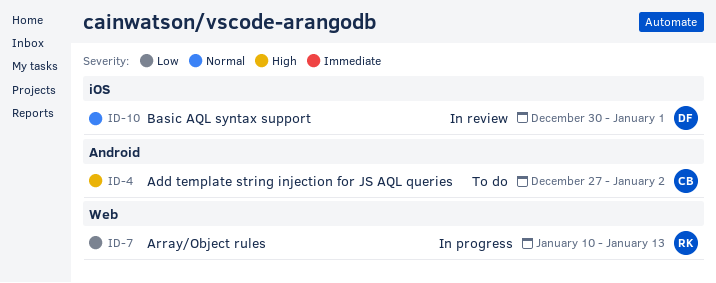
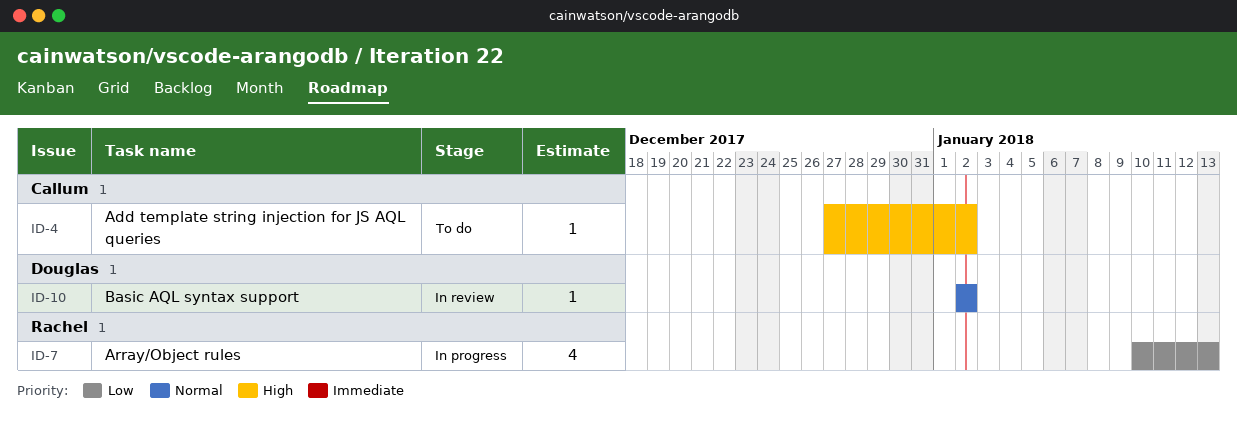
ID-10, start: Dec 30 -> Jan 2
ID-10, due: Jan 1 -> Jan 2

